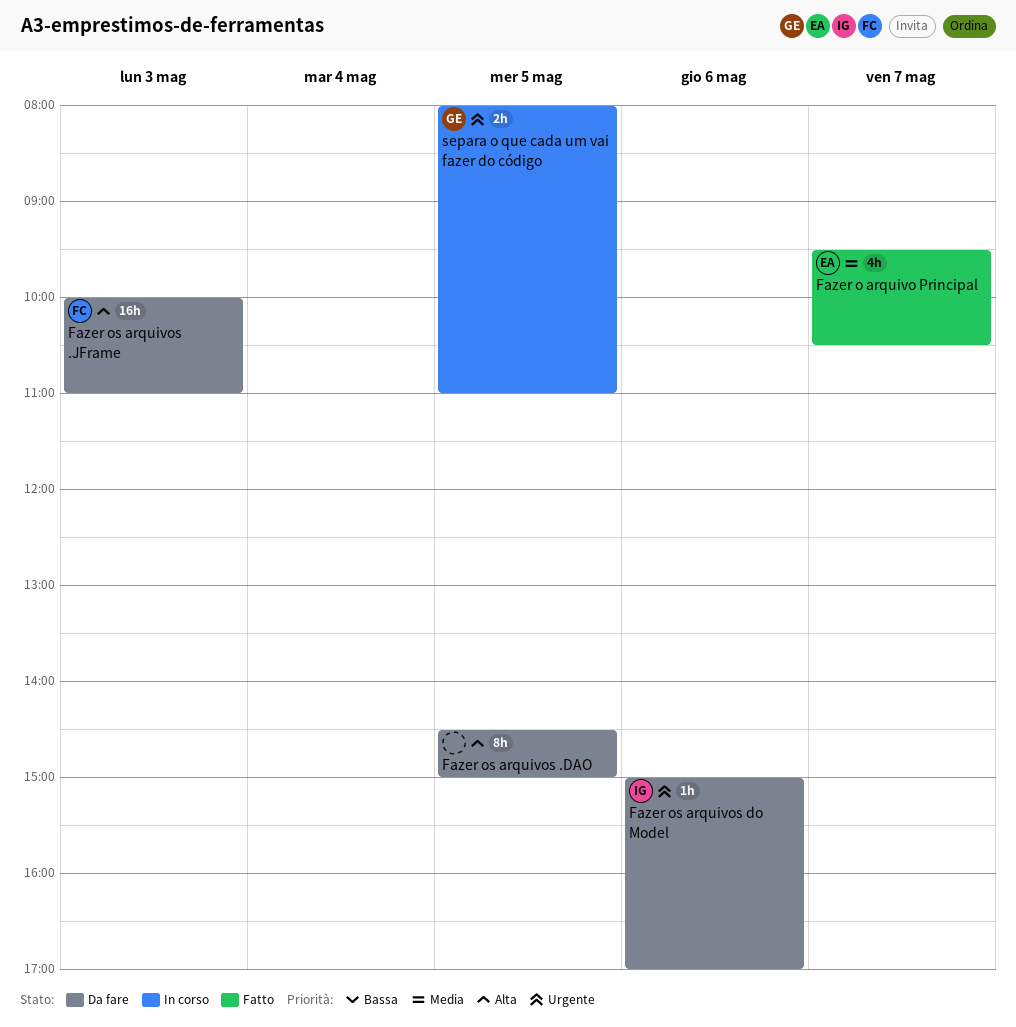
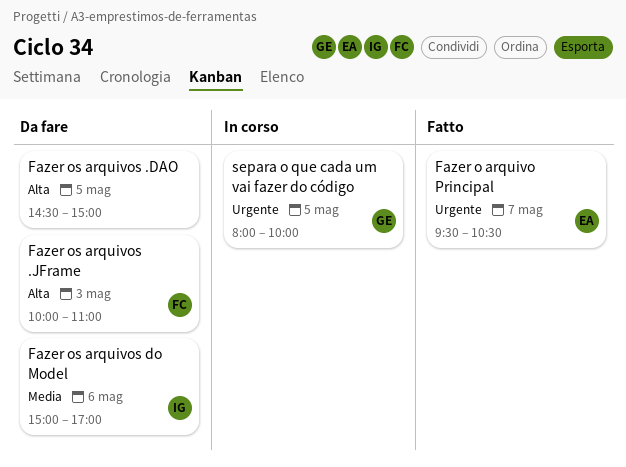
Fazer o arquivo Principal, priority: Media -> Urgente
Fazer os arquivos do Model, priority: Urgente -> Media
separa o que cada um vai fazer do código, ends: 11:00 -> 10:00

